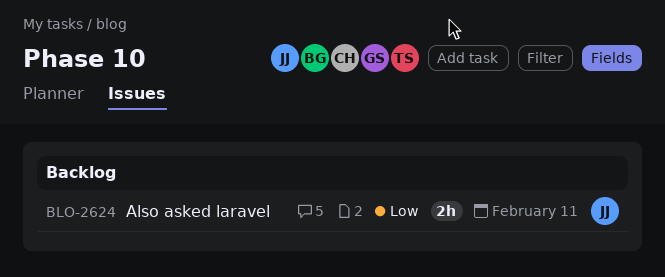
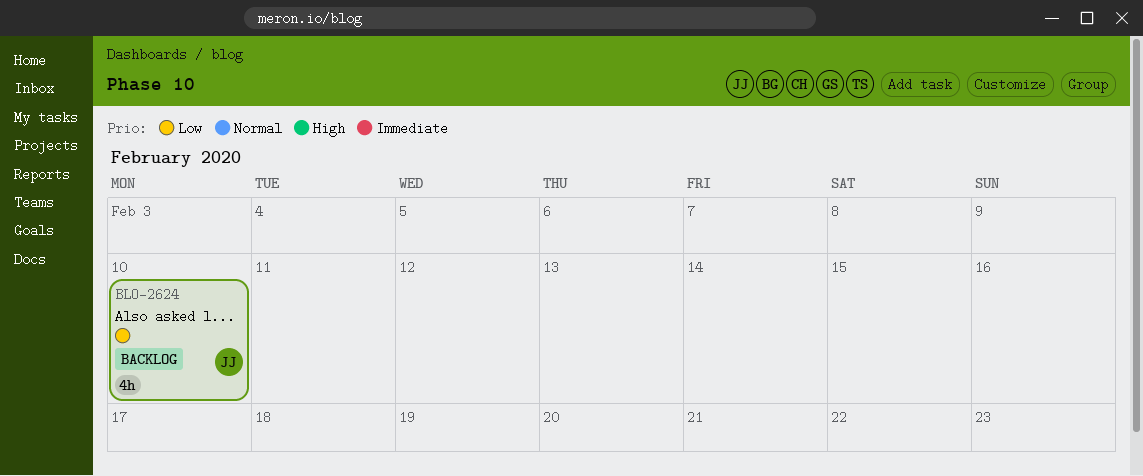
BLO-2624, estimate: 2h -> 4h
BLO-2624, due: Feb 11 -> Feb 10

